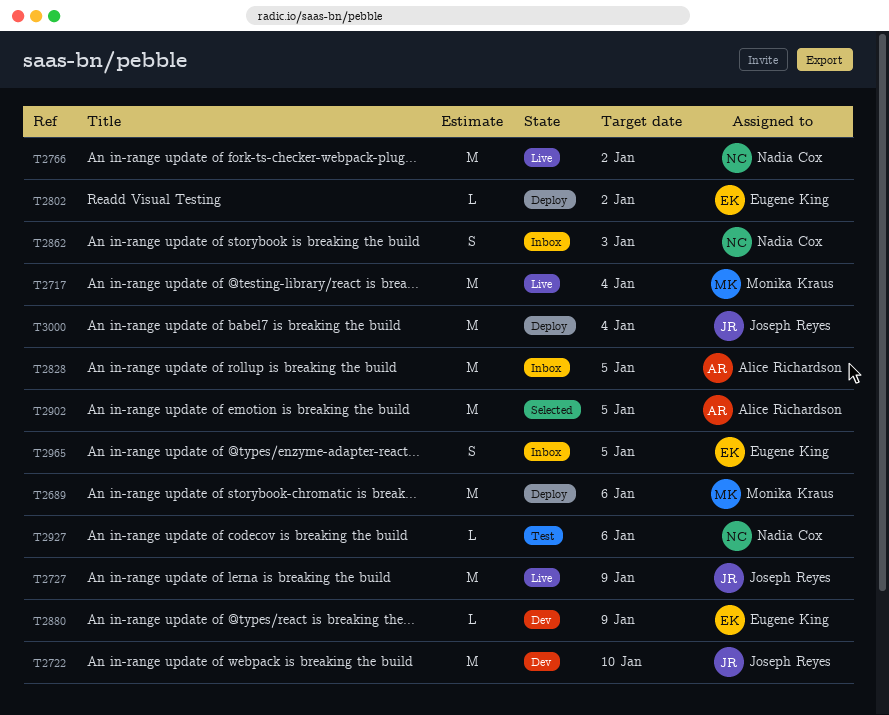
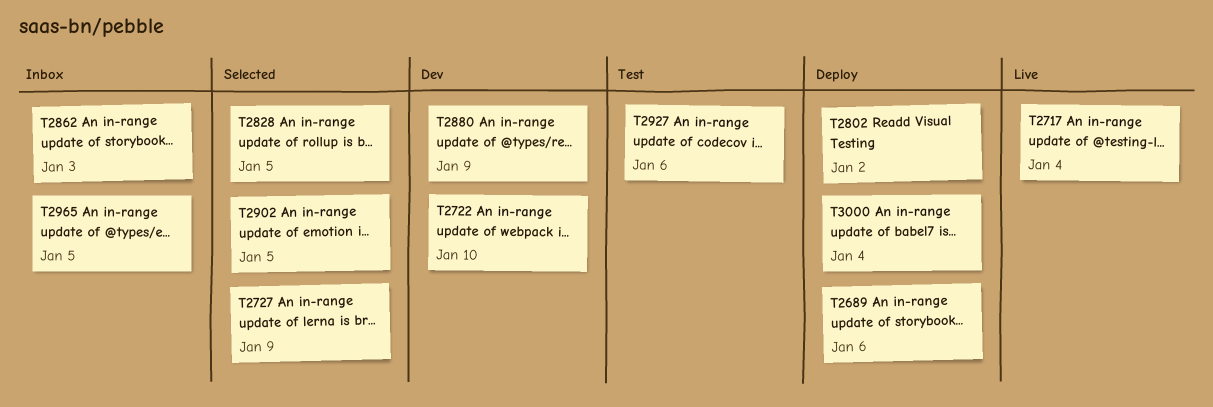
T2727, status: Live -> Selected
T2766: present -> none
T2828, status: Inbox -> Selected

